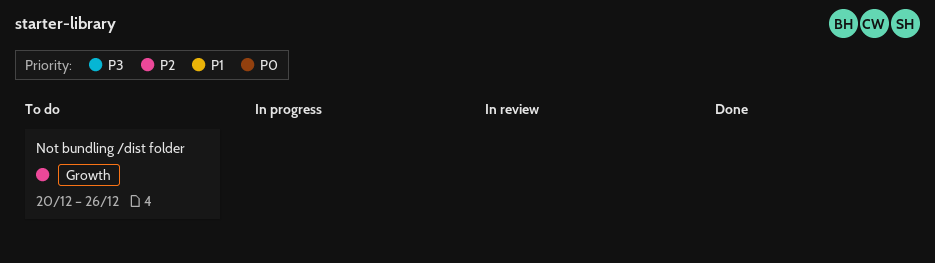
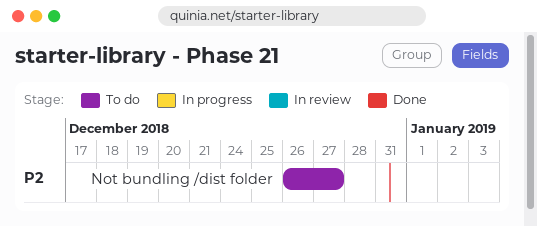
Not bundling /dist folder, start: Dec 20 -> Dec 26
Not bundling /dist folder, due: Dec 26 -> Dec 27

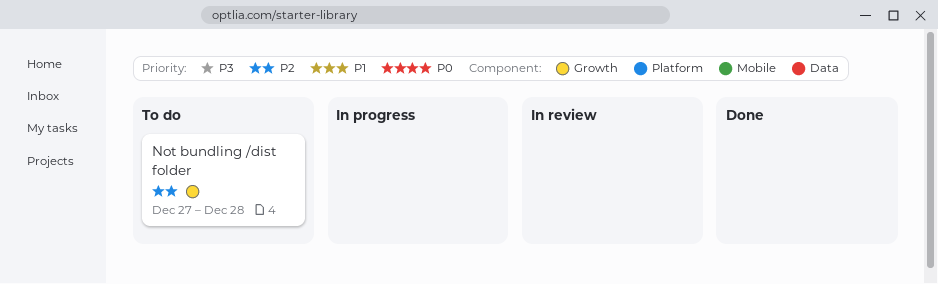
Not bundling /dist folder, start: Dec 26 -> Dec 27
Not bundling /dist folder, due: Dec 27 -> Dec 28

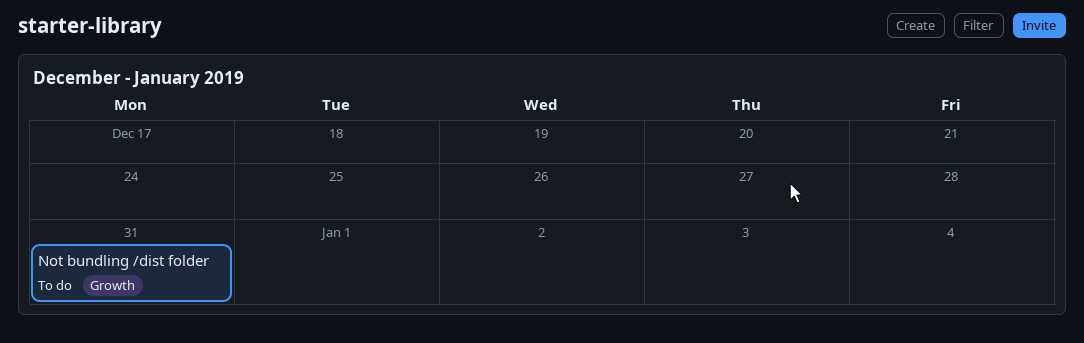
Not bundling /dist folder, due: Dec 28 -> Dec 31

